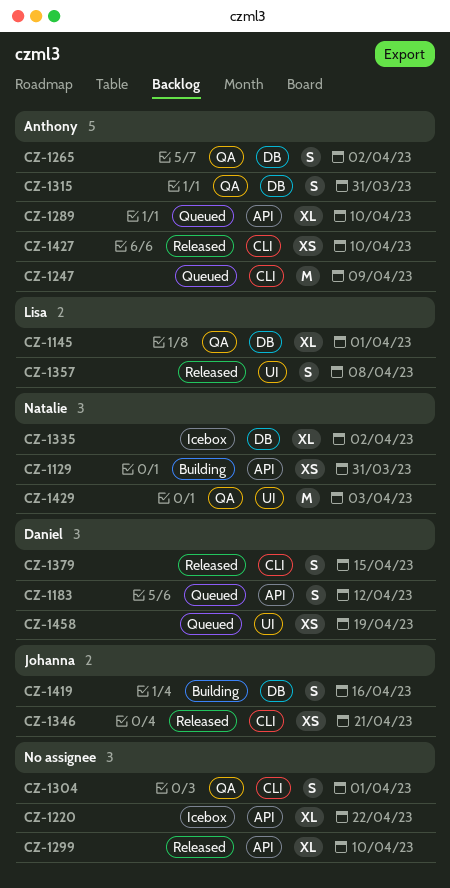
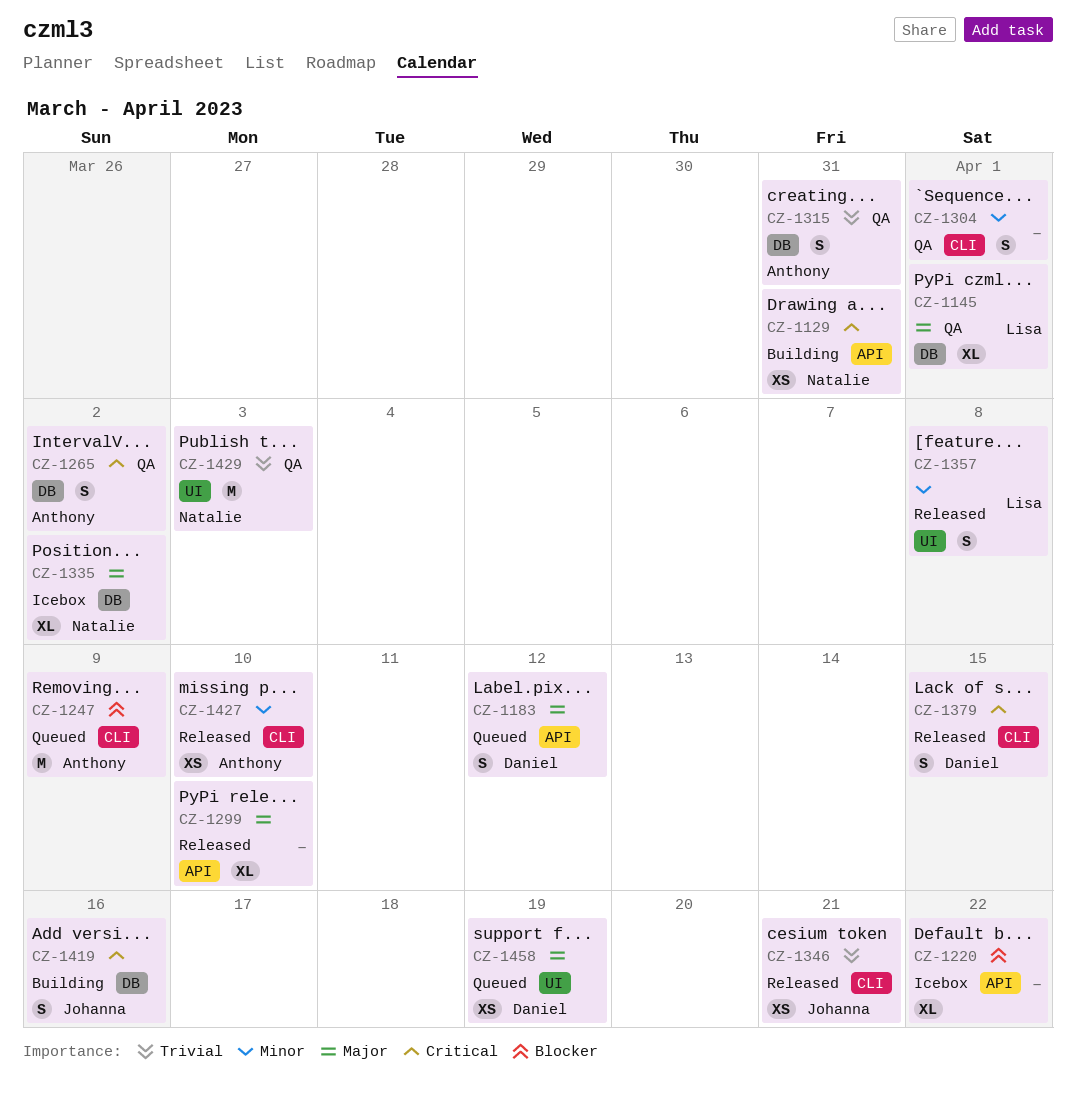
CZ-1289: present -> none

